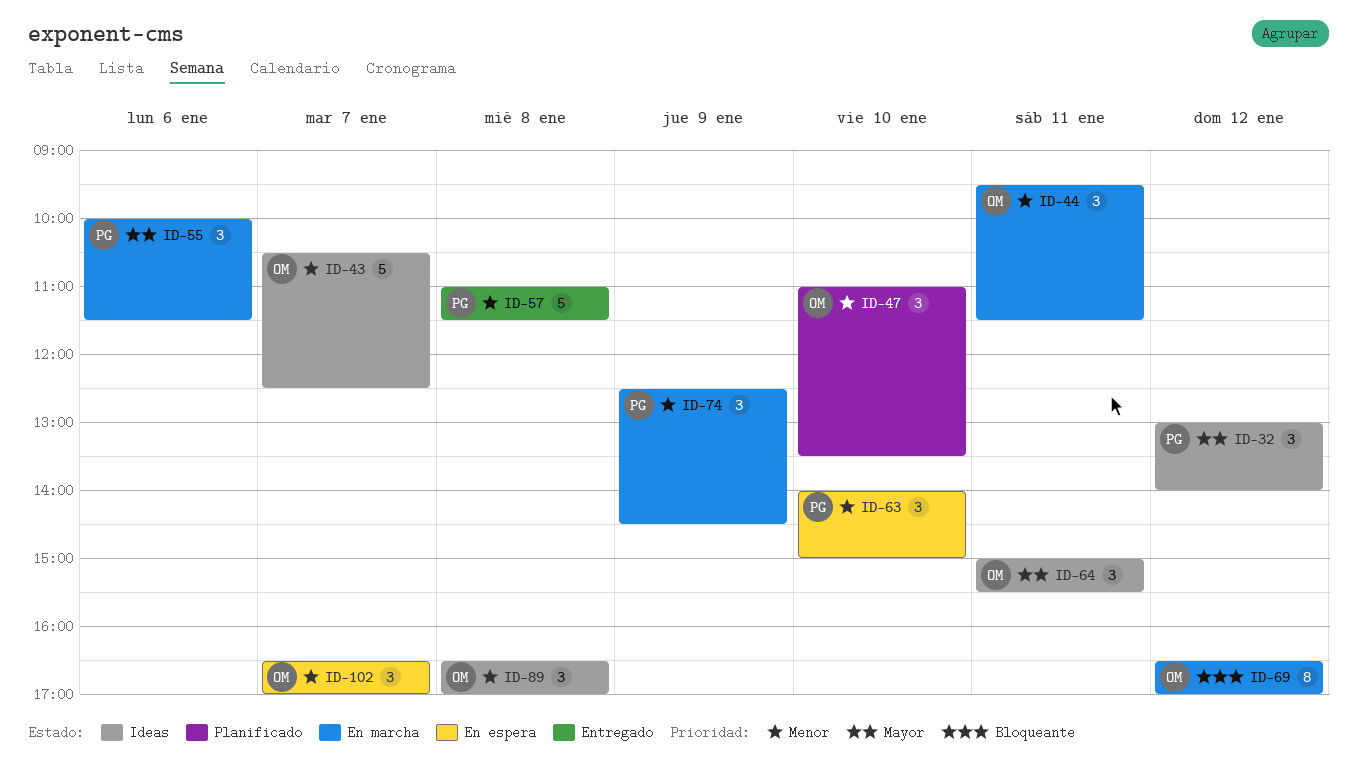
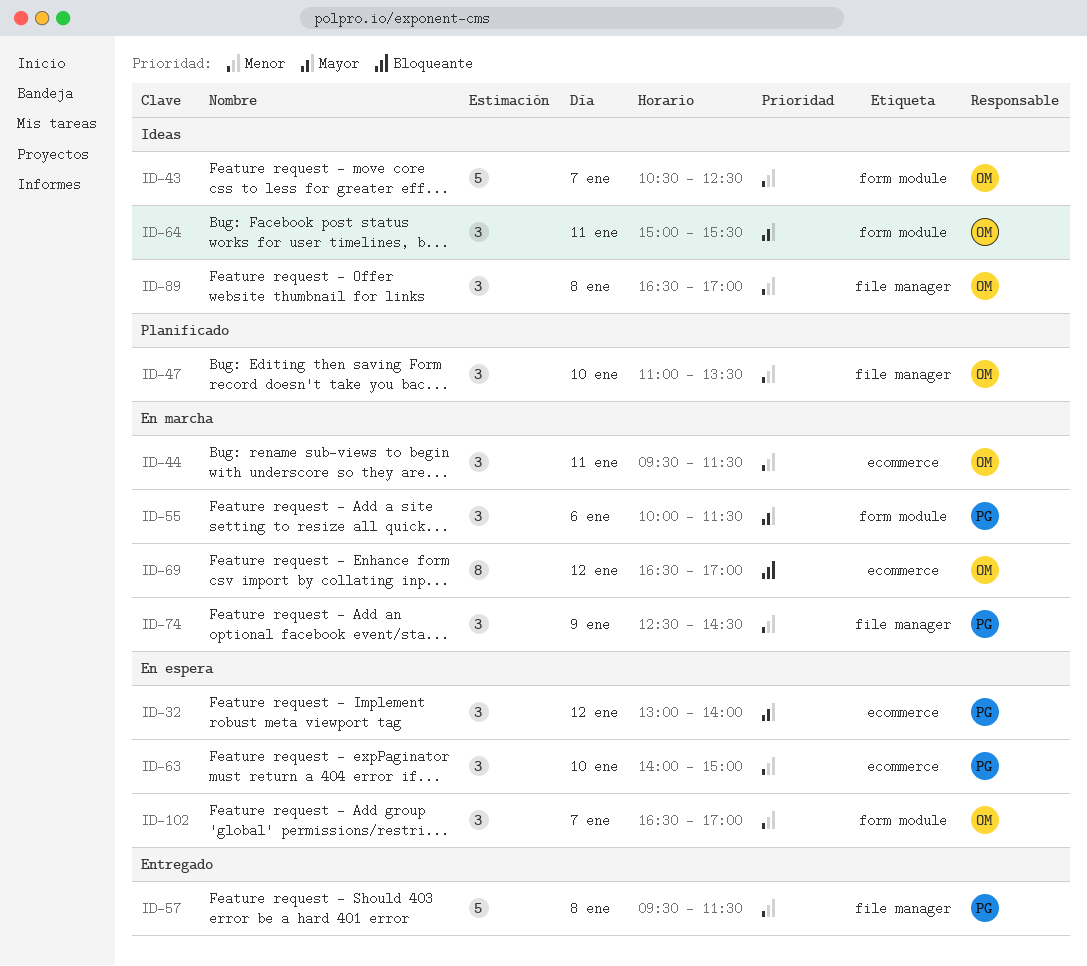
ID-32, status: Ideas -> En espera
ID-57, begins: 11:00 -> 09:30

